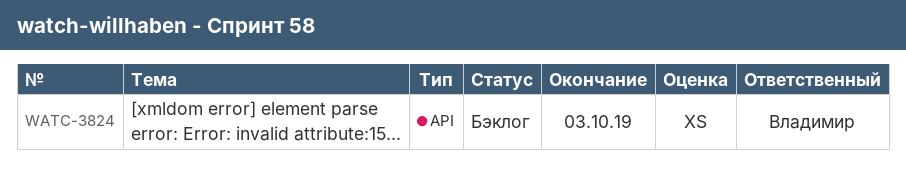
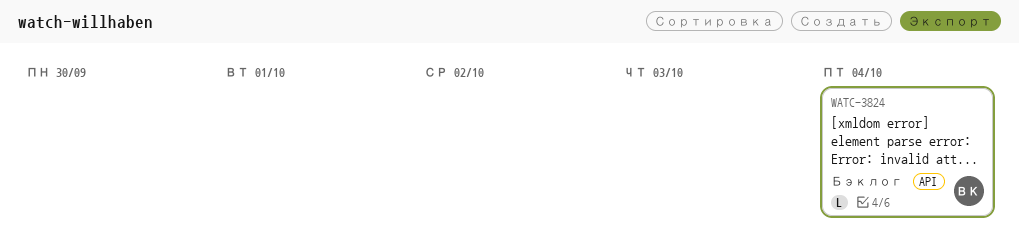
WATC-3824, estimate: XS -> L
WATC-3824, due: Oct 3 -> Oct 4

